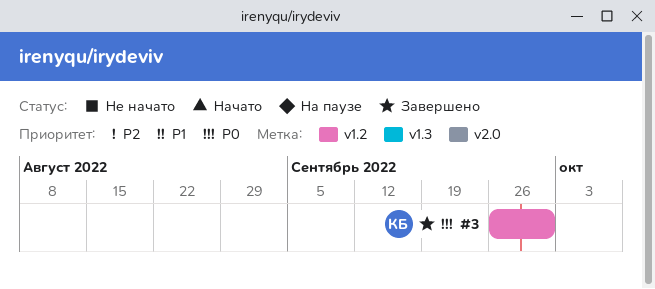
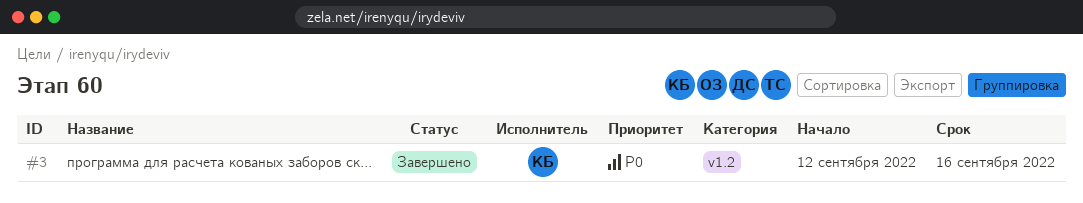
#3, start: Sep 26 -> Sep 12
#3, due: Sep 30 -> Sep 16

